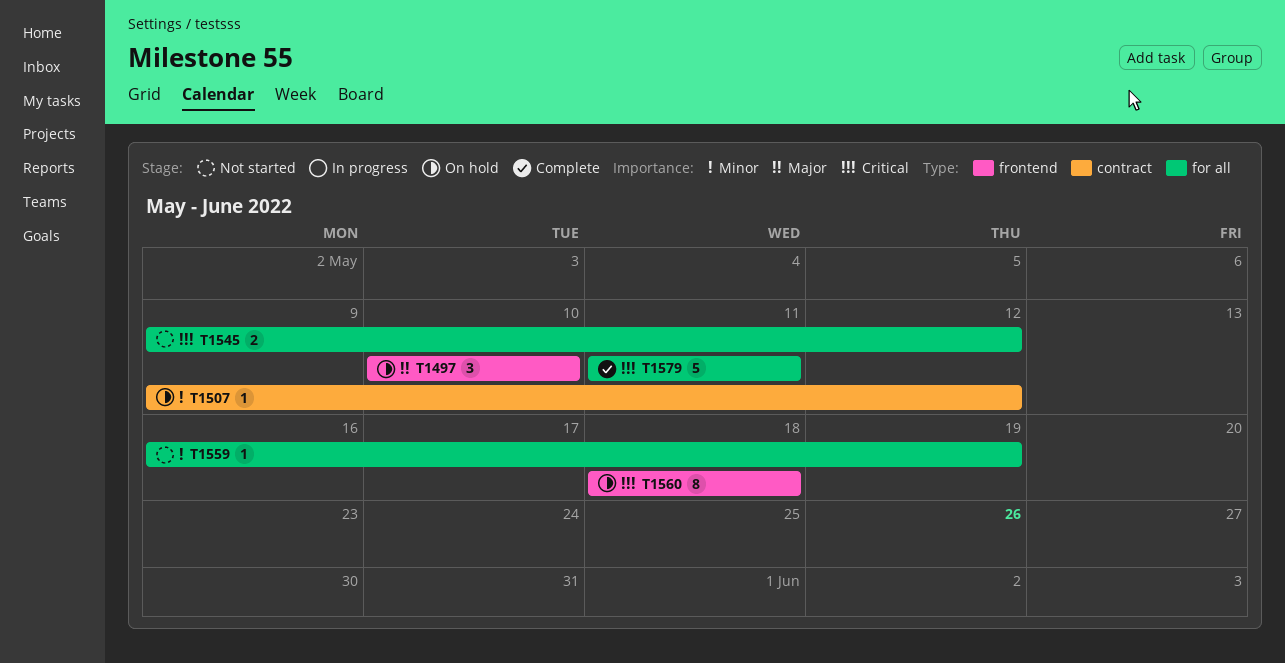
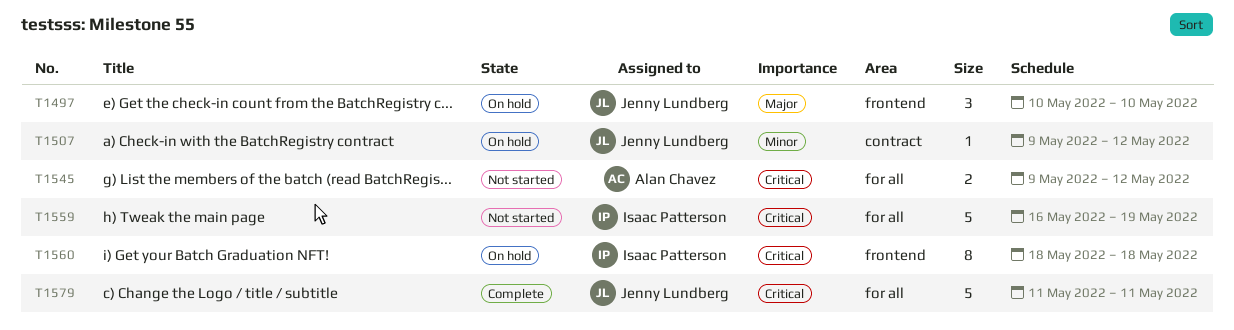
T1559, priority: Minor -> Critical
T1559, estimate: 1 -> 5

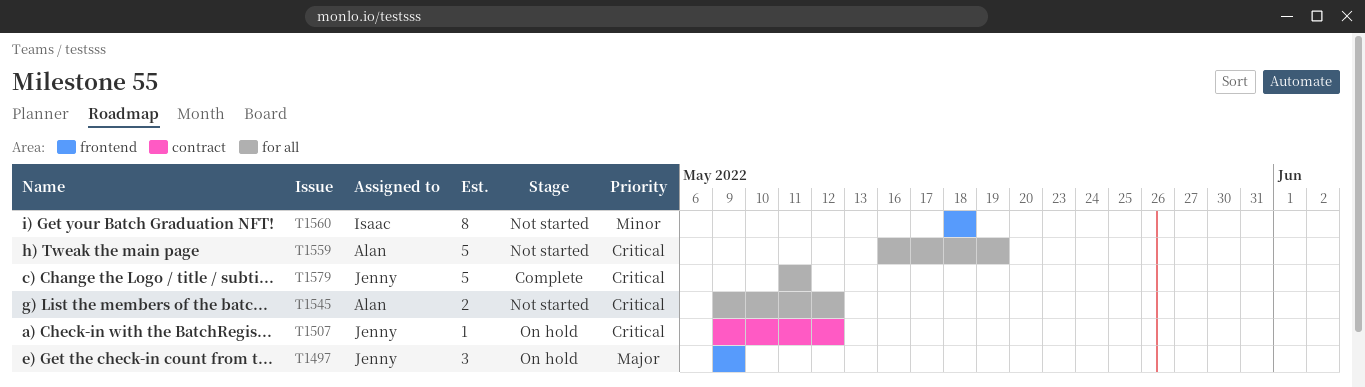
T1497, start: May 10 -> May 9
T1497, due: May 10 -> May 9
T1507, priority: Minor -> Critical
T1559, owner: Isaac Patterson -> Alan Chavez
T1560, status: On hold -> Not started
T1560, priority: Critical -> Minor

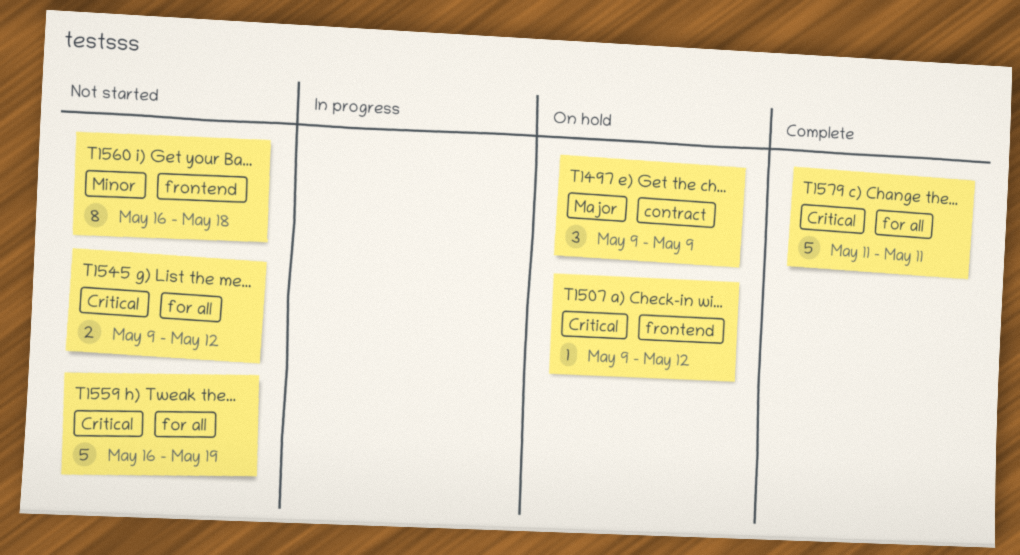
T1497, label: frontend -> contract
T1507, label: contract -> frontend
T1560, start: May 18 -> May 16

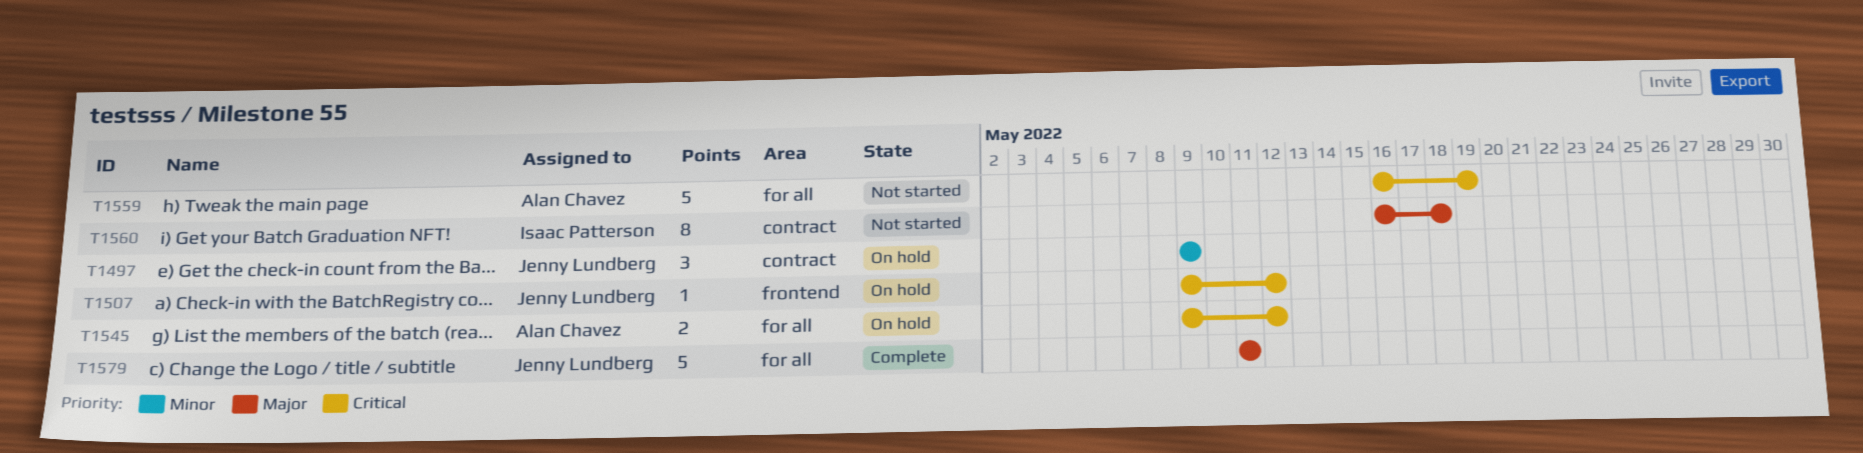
T1497, priority: Major -> Minor
T1545, status: Not started -> On hold
T1560, priority: Minor -> Major
T1560, label: frontend -> contract
T1579, priority: Critical -> Major

